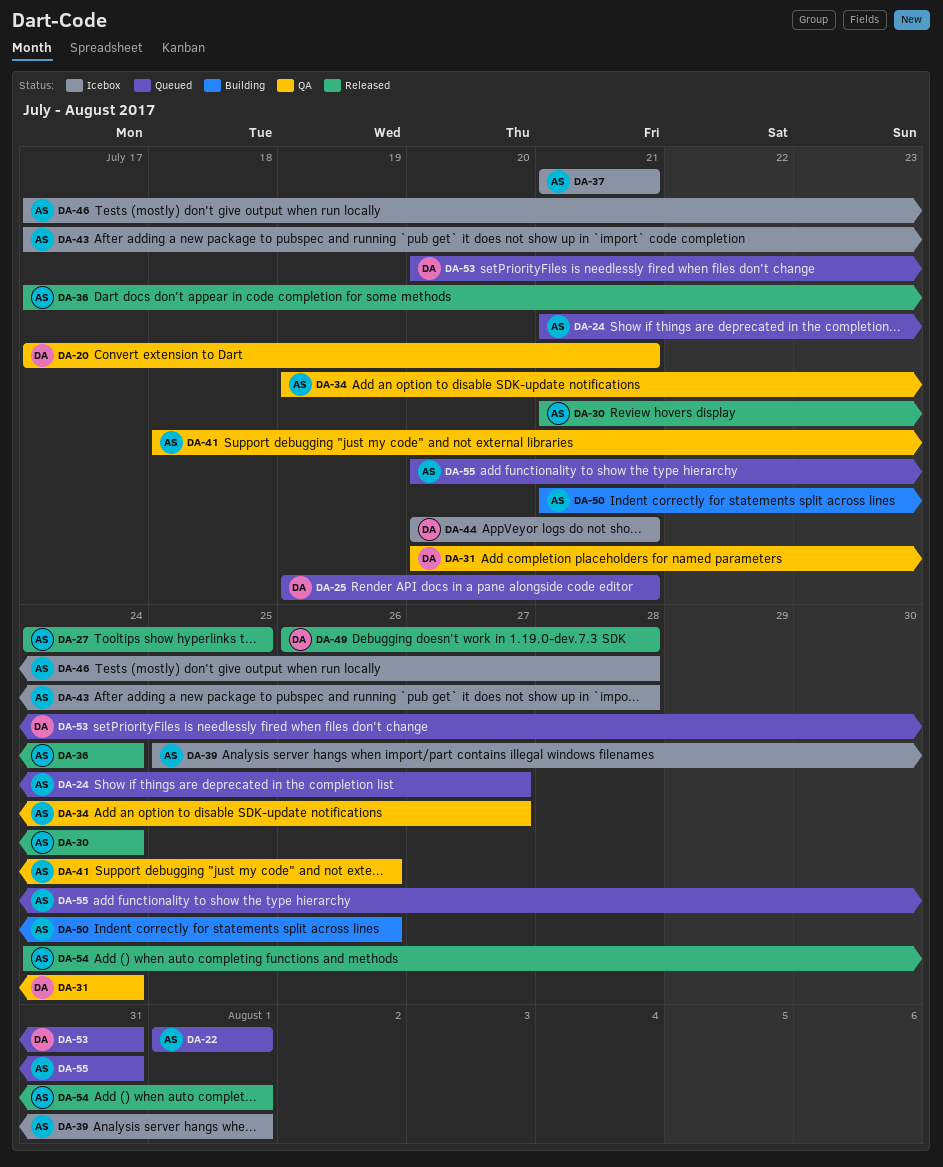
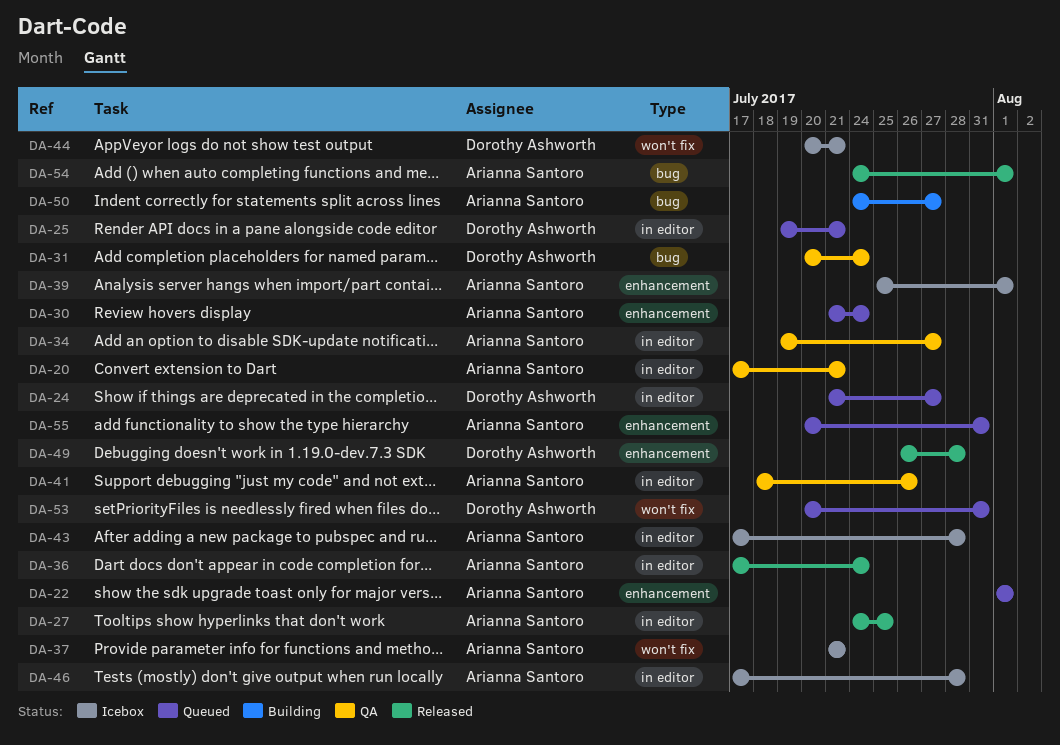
DA-20, owner: Dorothy Ashworth -> Arianna Santoro
DA-24, owner: Arianna Santoro -> Dorothy Ashworth
DA-30, status: Released -> Queued
DA-50, start: Jul 21 -> Jul 24
DA-50, due: Jul 26 -> Jul 27

